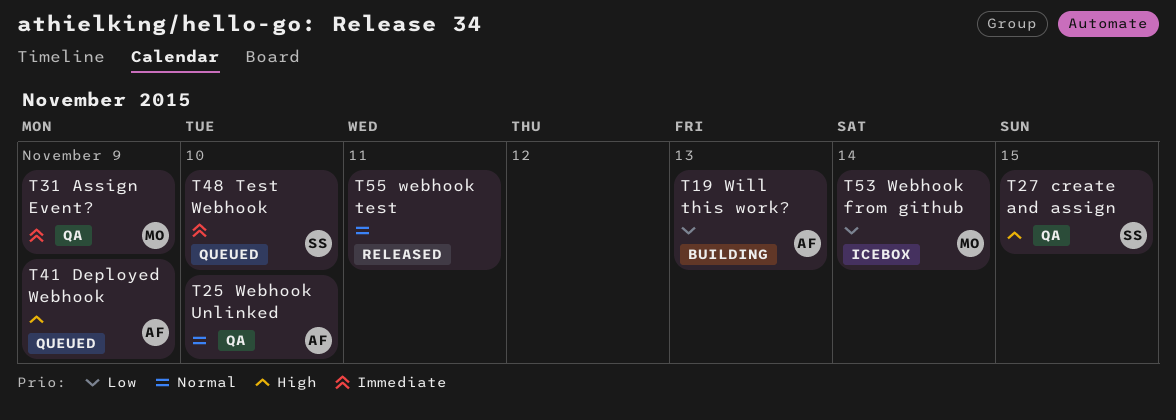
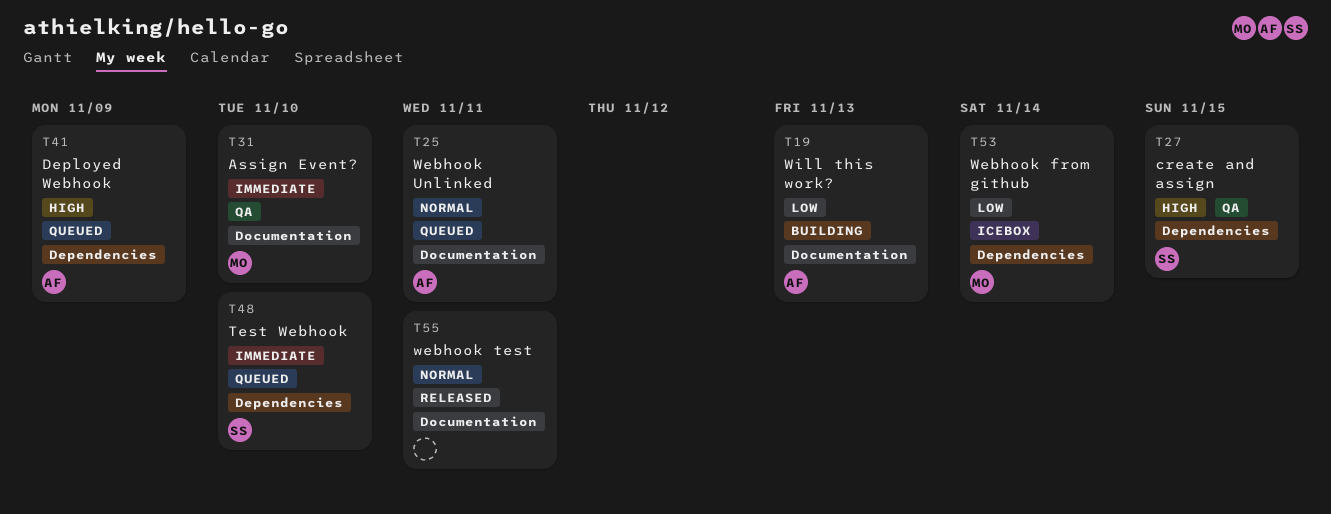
T25, status: QA -> Queued
T25, due: Nov 10 -> Nov 11
T31, due: Nov 9 -> Nov 10

